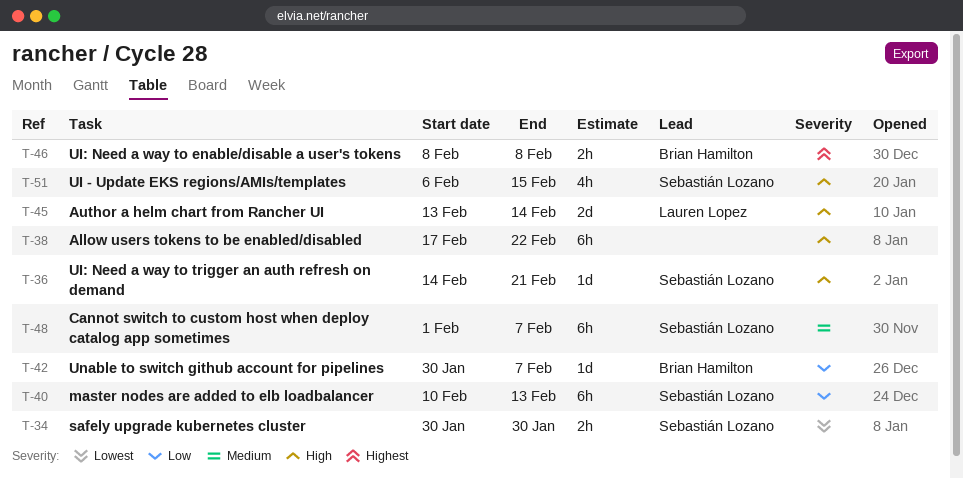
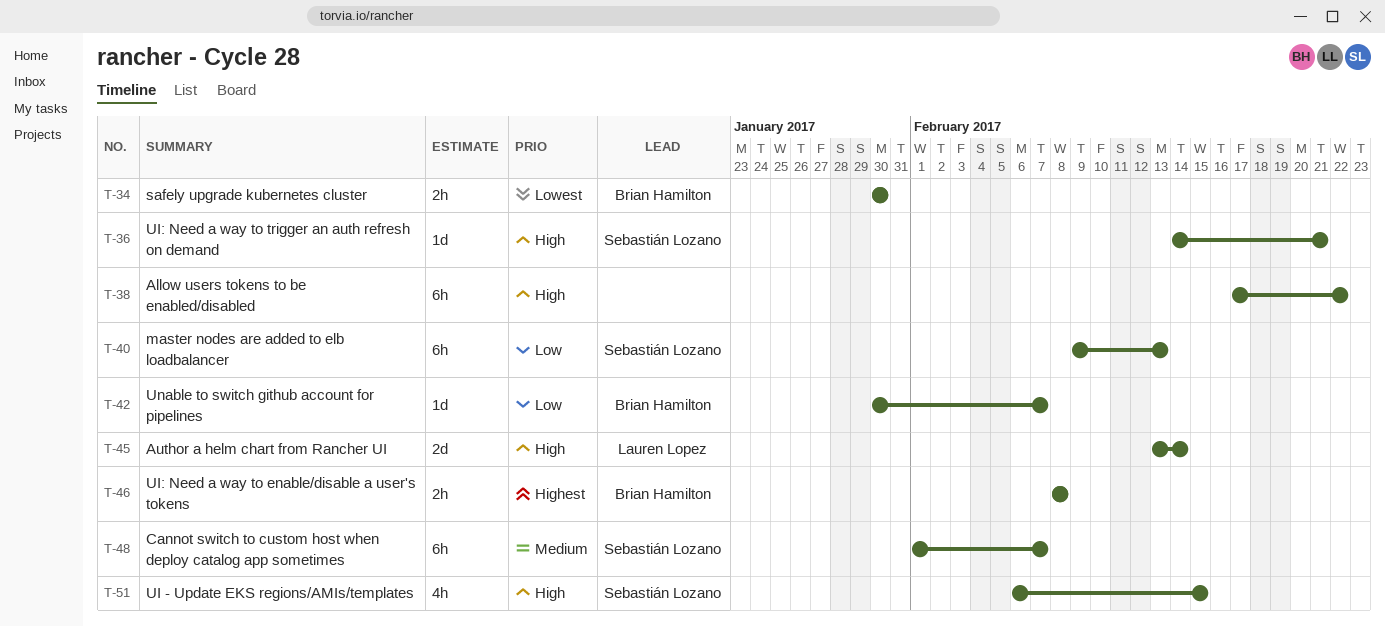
T-34, owner: Sebastián Lozano -> Brian Hamilton
T-40, start: Feb 10 -> Feb 9

